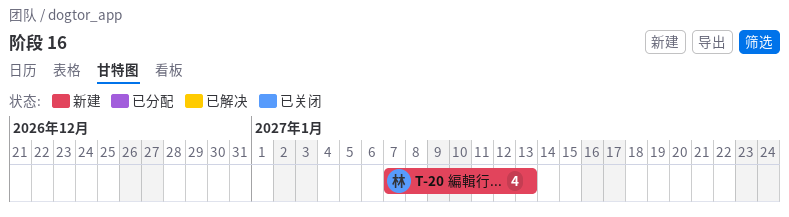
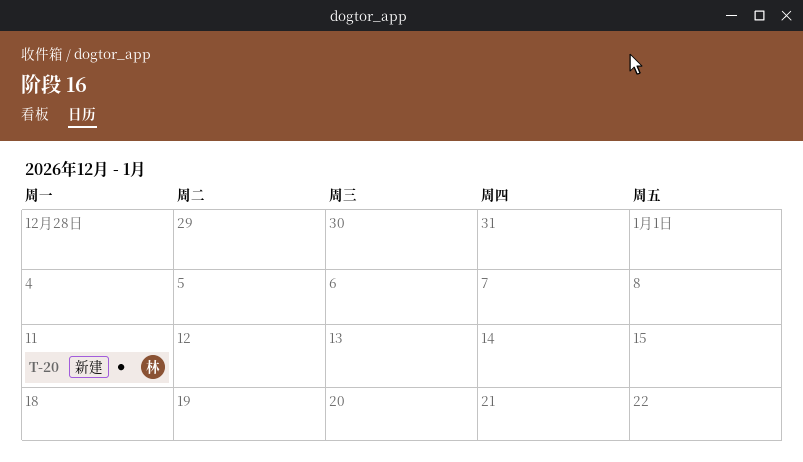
T-20, estimate: 4 -> 1
T-20, due: Jan 13 -> Jan 11

